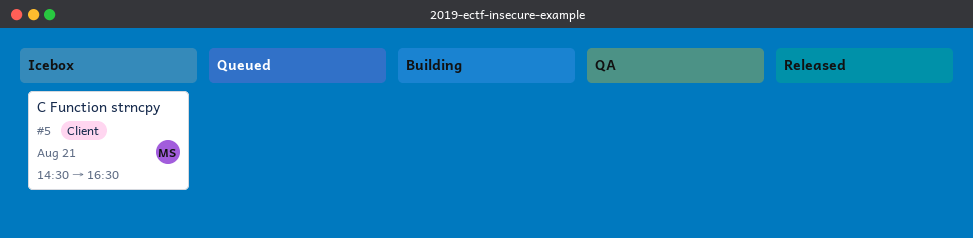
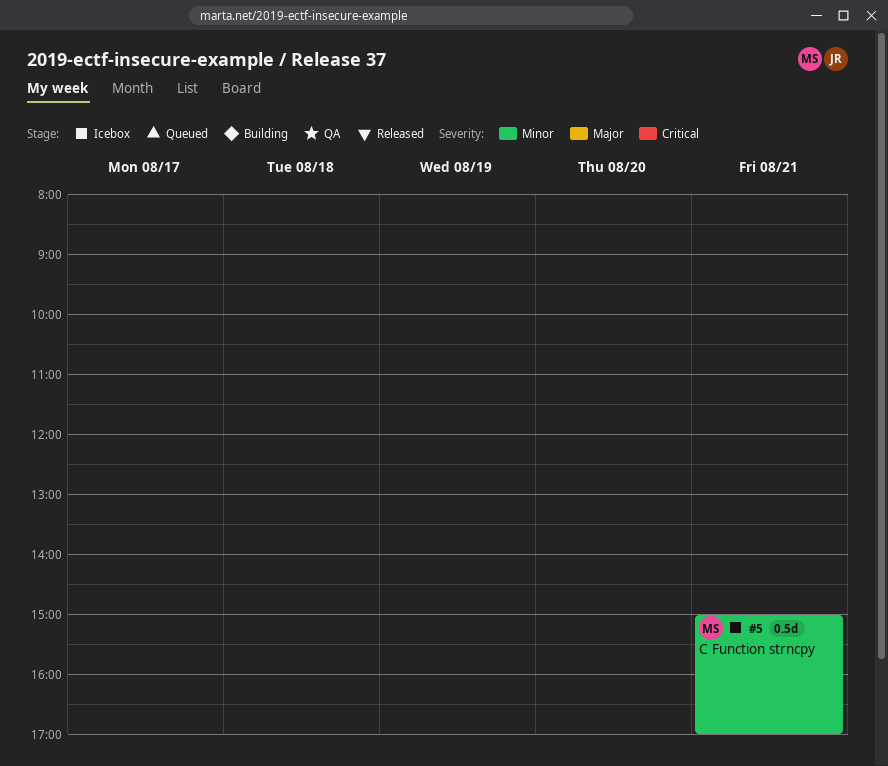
#5, begins: 14:30 -> 15:00
#5, ends: 16:30 -> 17:00

